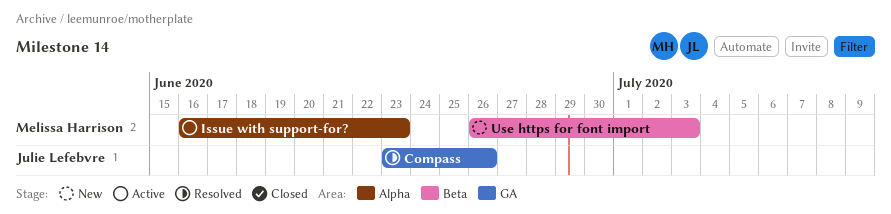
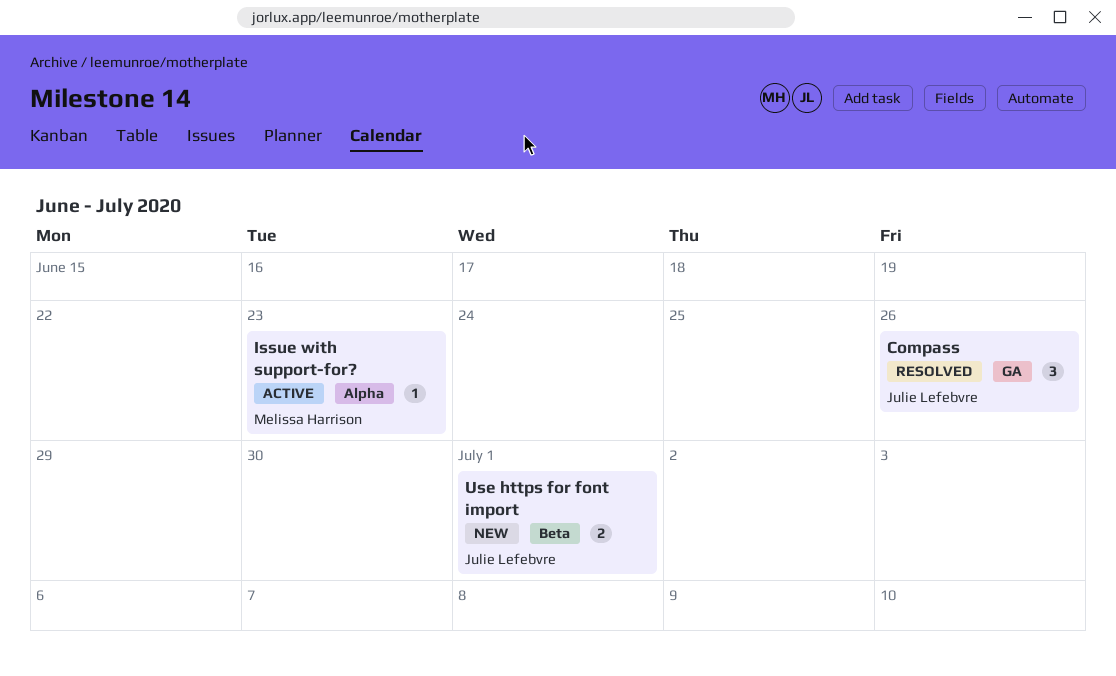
Use https for font import, owner: Melissa Harrison -> Julie Lefebvre
Use https for font import, due: Jul 3 -> Jul 1

